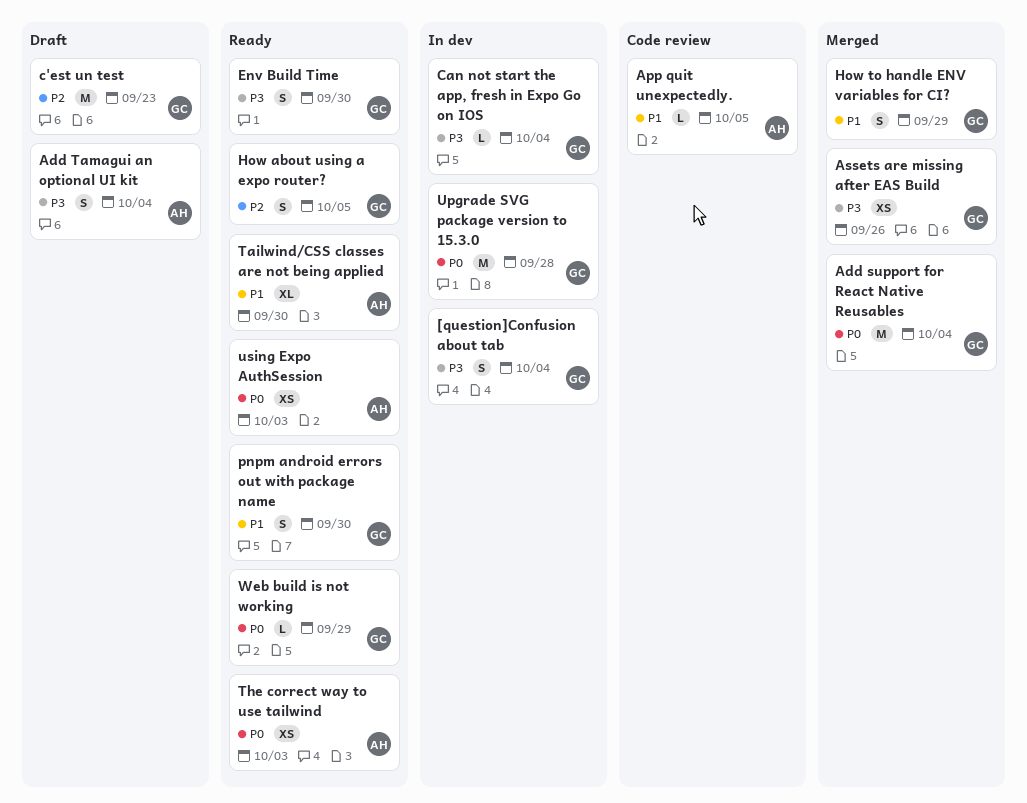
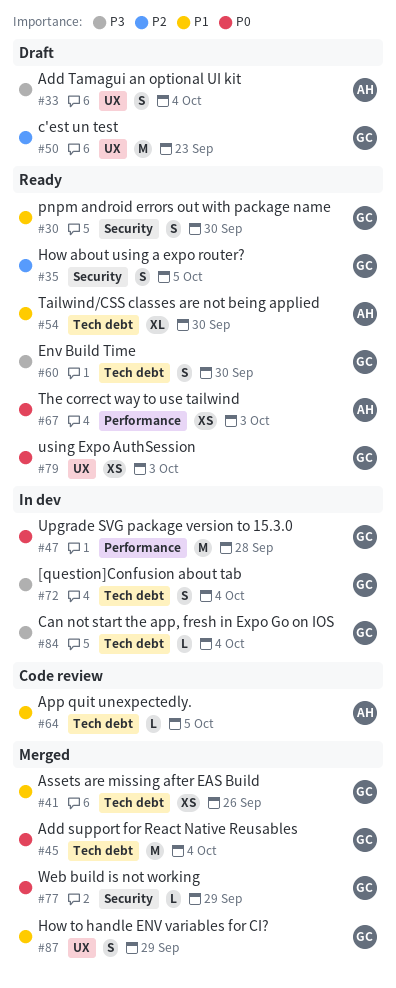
Assets are missing after EAS Build, priority: P3 -> P1
using Expo AuthSession, owner: AH -> GC
Web build is not working, status: Ready -> Merged

